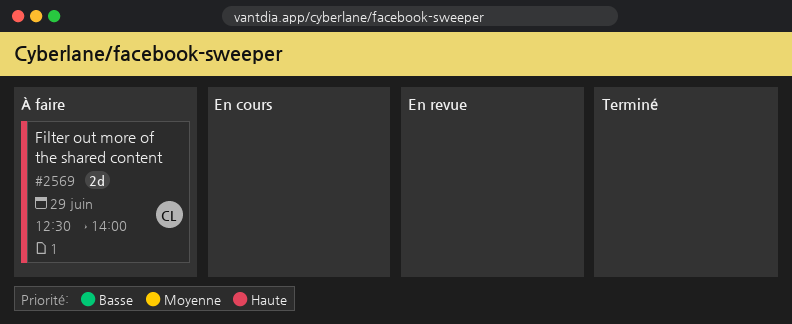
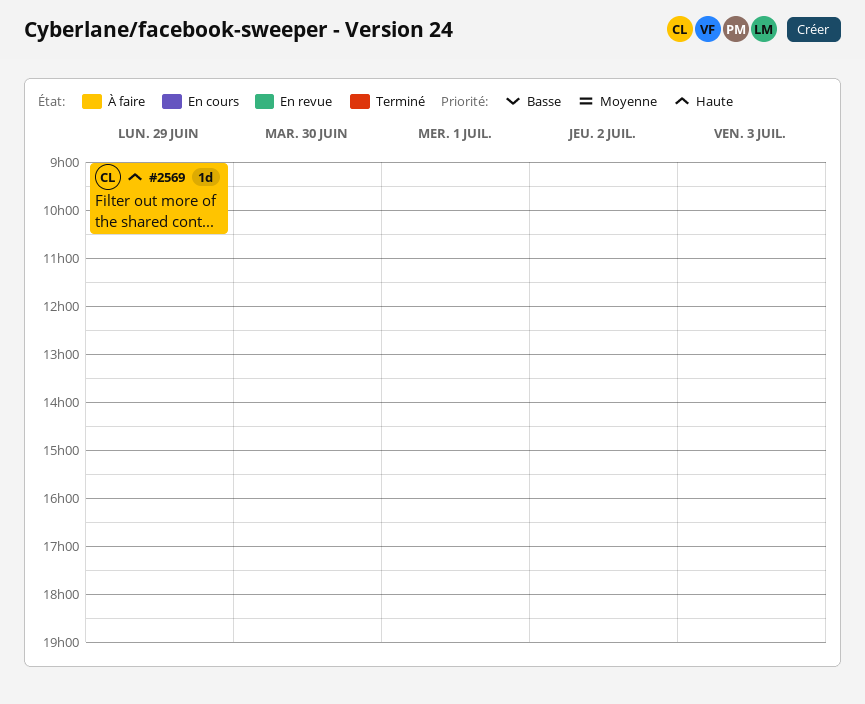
#2569, estimate: 2d -> 1d
#2569, begins: 12:30 -> 09:00
#2569, ends: 14:00 -> 10:30

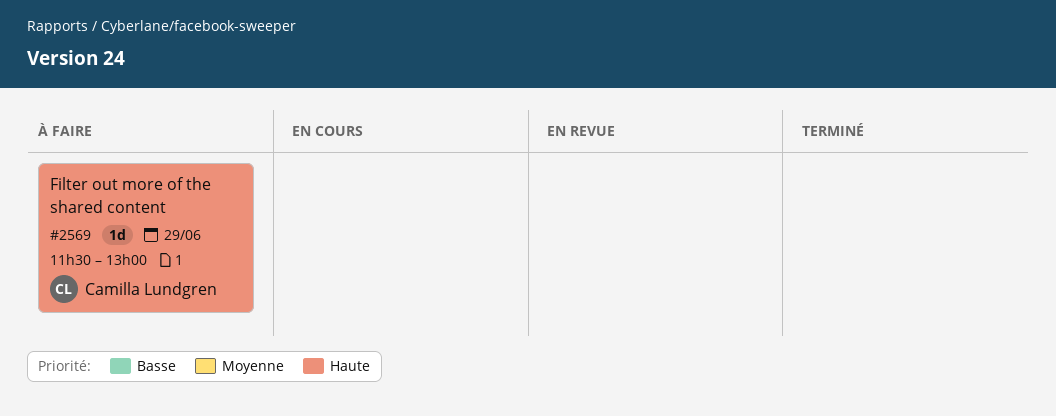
#2569, begins: 09:00 -> 11:30
#2569, ends: 10:30 -> 13:00

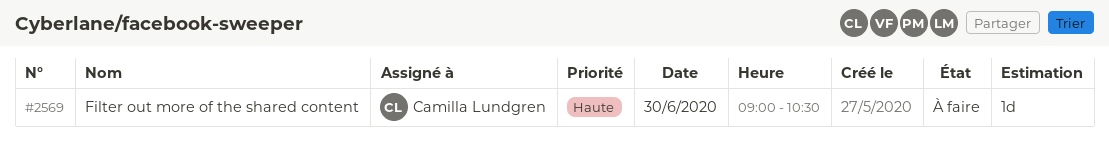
#2569, day: Jun 29 -> Jun 30
#2569, begins: 11:30 -> 09:00
#2569, ends: 13:00 -> 10:30

